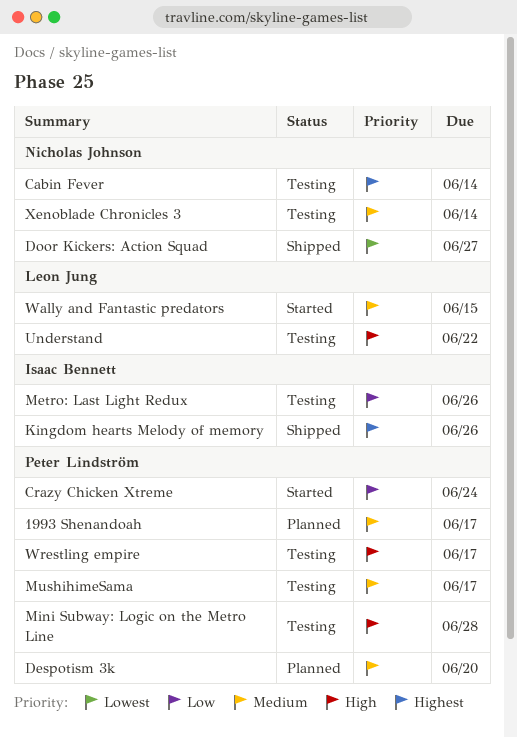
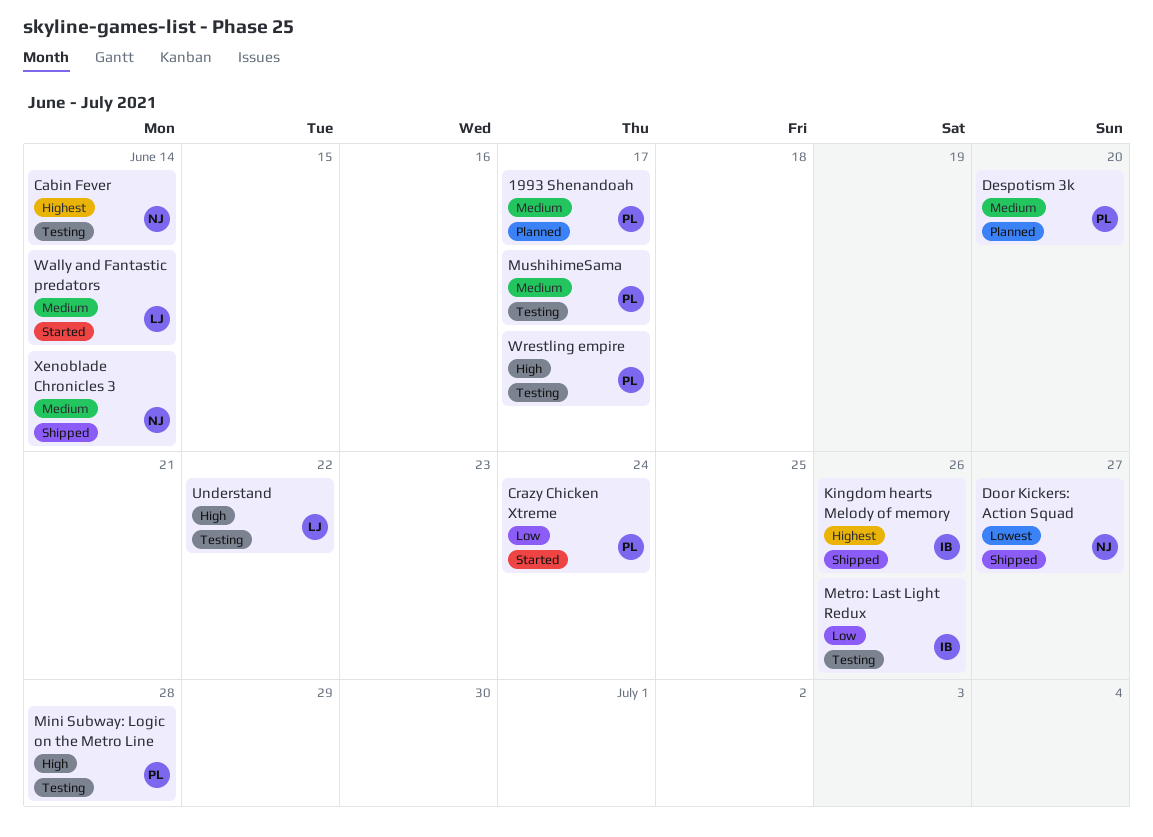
Wally and Fantastic predators, due: Jun 15 -> Jun 14
Xenoblade Chronicles 3, status: Testing -> Shipped

